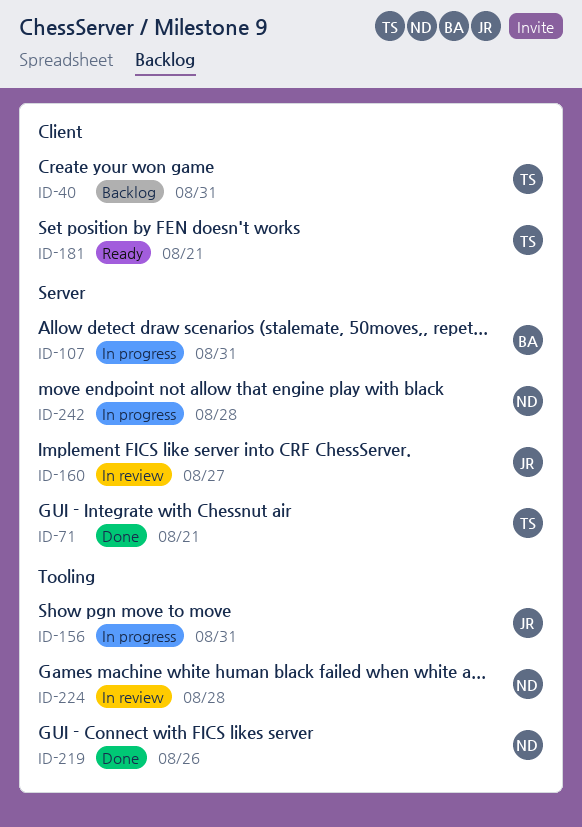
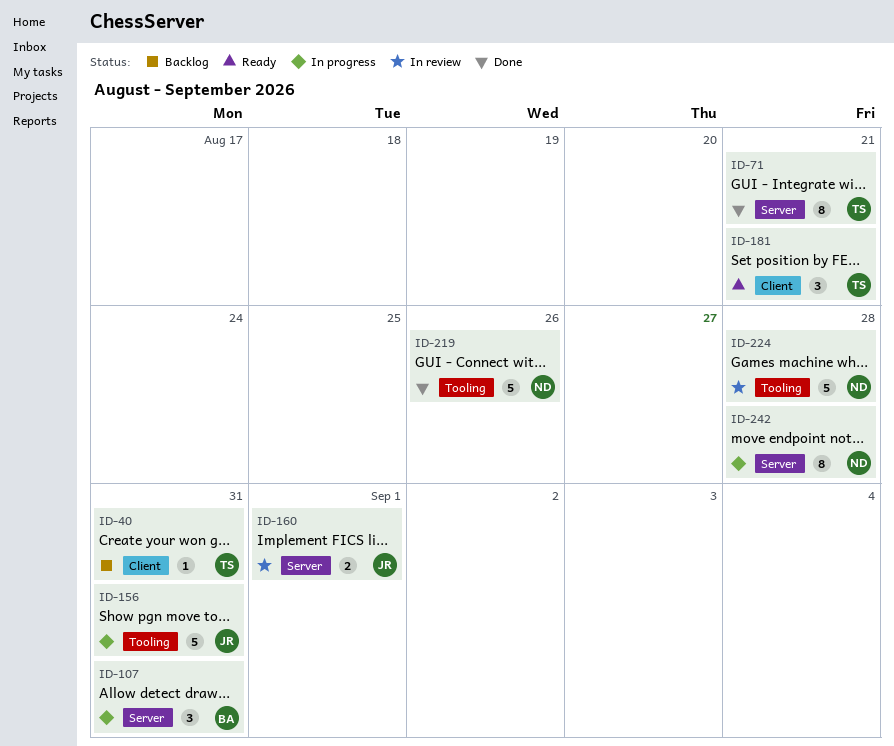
ID-160, due: Aug 27 -> Sep 1

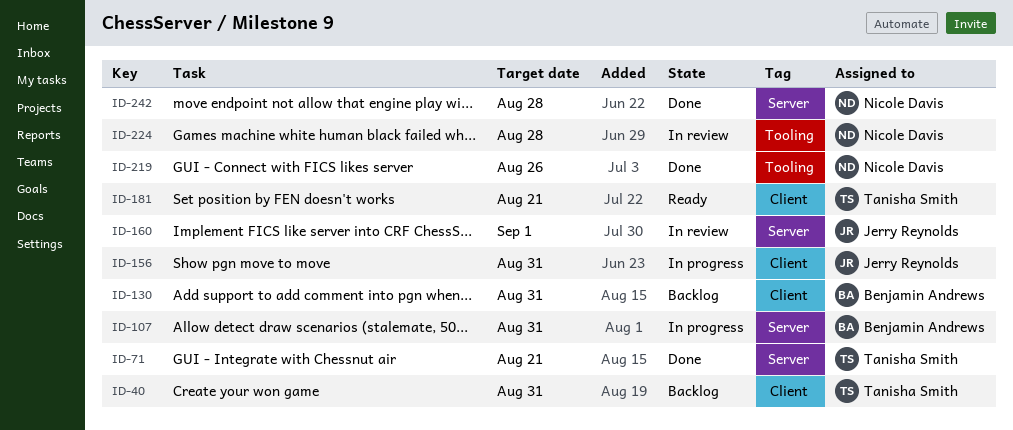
ID-130: none -> present
ID-156, label: Tooling -> Client
ID-242, status: In progress -> Done

